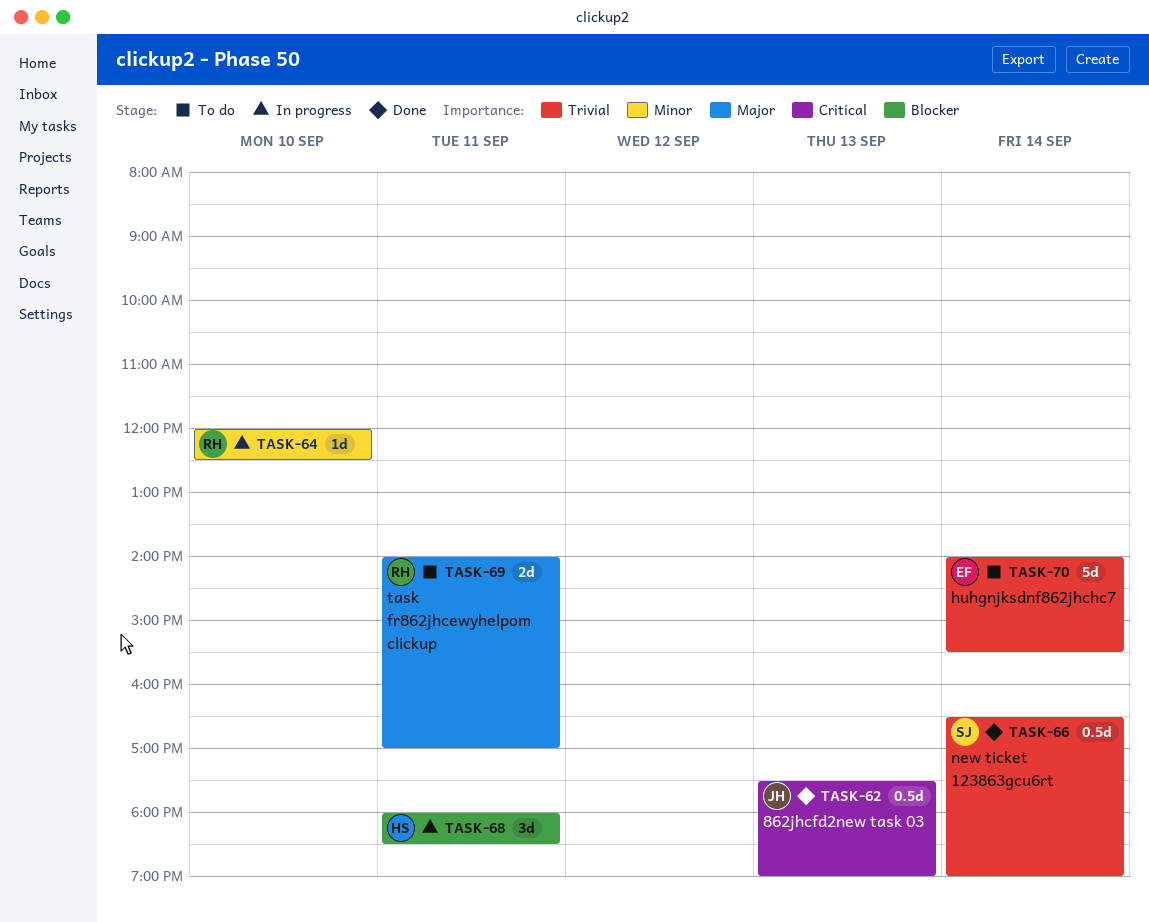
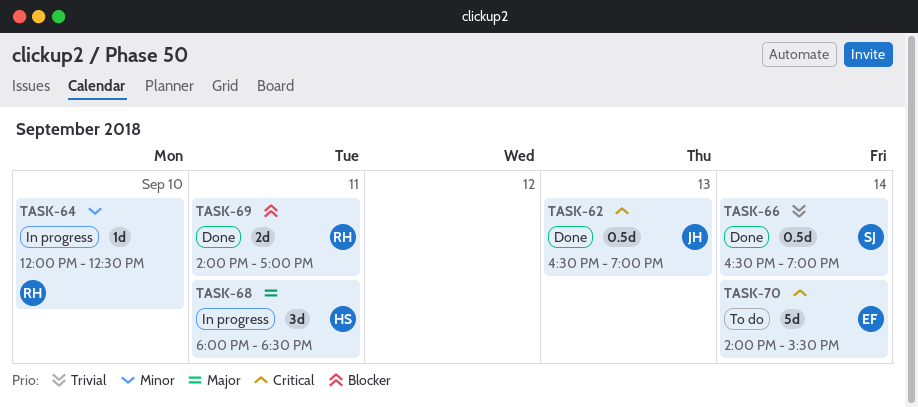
TASK-62, begins: 17:30 -> 16:30
TASK-68, priority: Blocker -> Major
TASK-69, status: To do -> Done
TASK-69, priority: Major -> Blocker
TASK-70, priority: Trivial -> Critical

